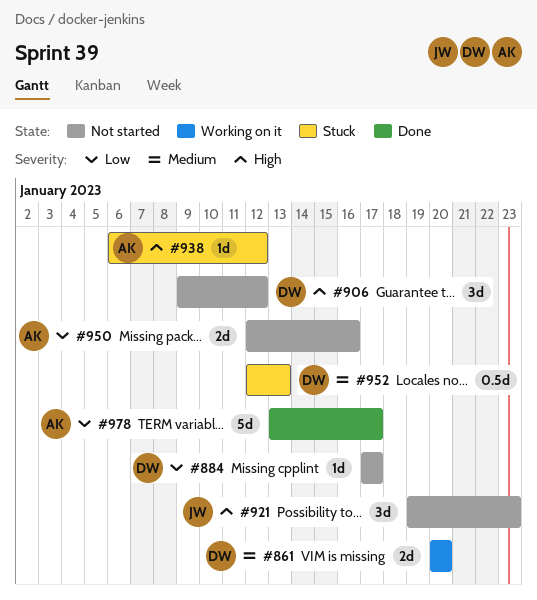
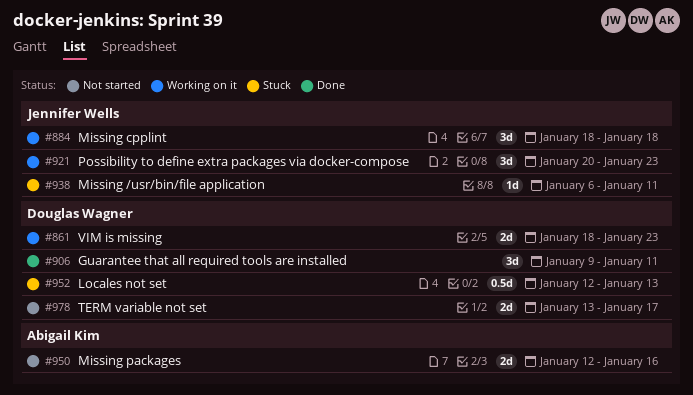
#861, start: Jan 20 -> Jan 18
#861, due: Jan 20 -> Jan 23
#884, status: Not started -> Working on it
#884, owner: Douglas Wagner -> Jennifer Wells
#884, estimate: 1d -> 3d
#884, start: Jan 17 -> Jan 18
#884, due: Jan 17 -> Jan 18
#906, status: Not started -> Done
#906, due: Jan 12 -> Jan 11
#921, status: Not started -> Working on it
#921, start: Jan 19 -> Jan 20
#938, owner: Abigail Kim -> Jennifer Wells
#938, due: Jan 12 -> Jan 11
#978, status: Done -> Not started
#978, owner: Abigail Kim -> Douglas Wagner
#978, estimate: 5d -> 2d

